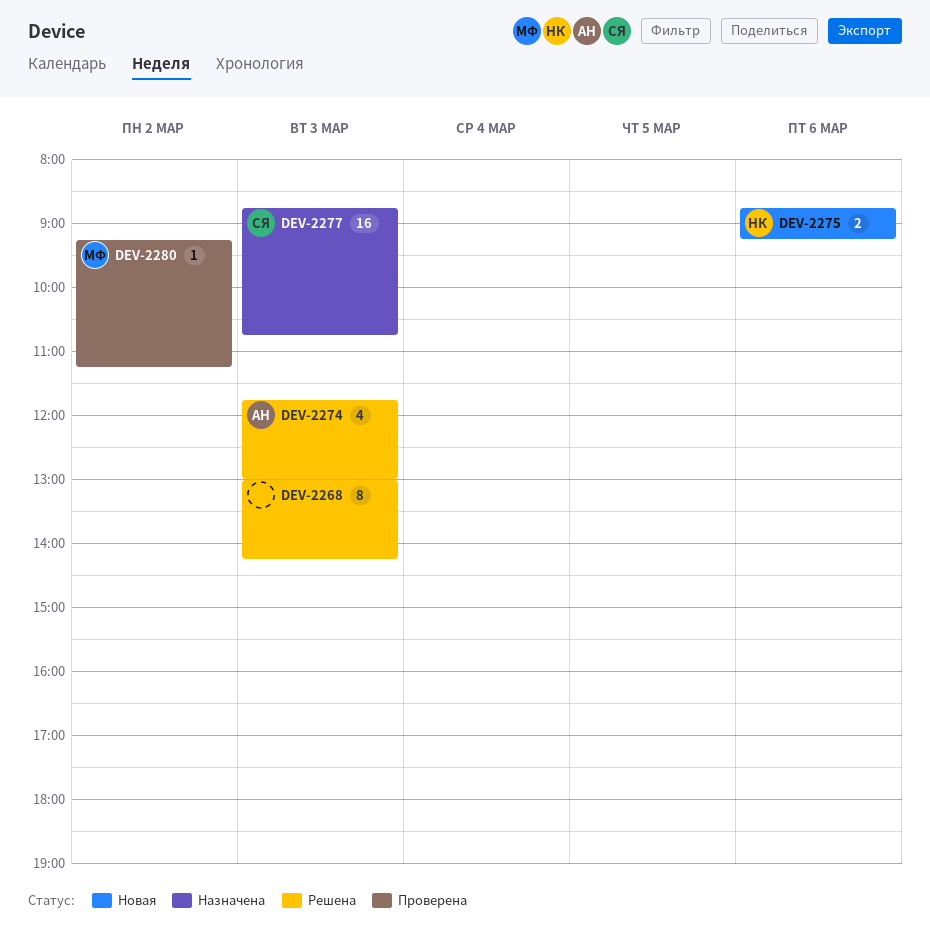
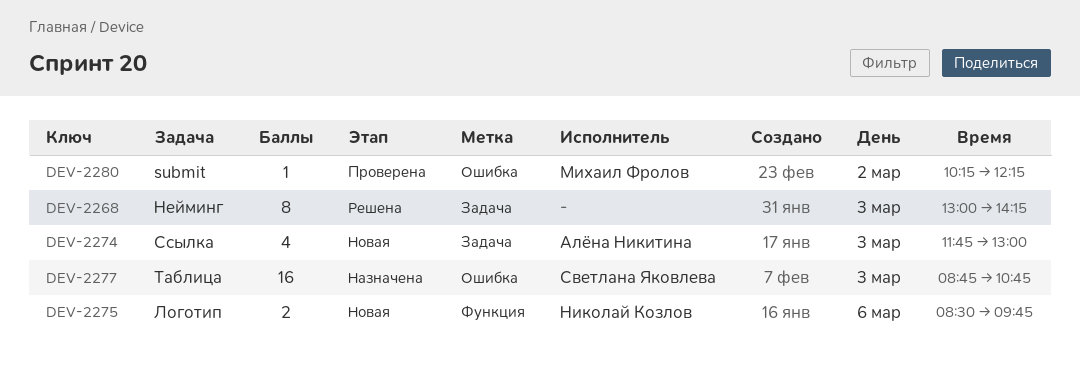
DEV-2274, status: Решена -> Новая
DEV-2275, begins: 08:45 -> 08:30
DEV-2275, ends: 09:15 -> 09:45
DEV-2280, begins: 09:15 -> 10:15
DEV-2280, ends: 11:15 -> 12:15

